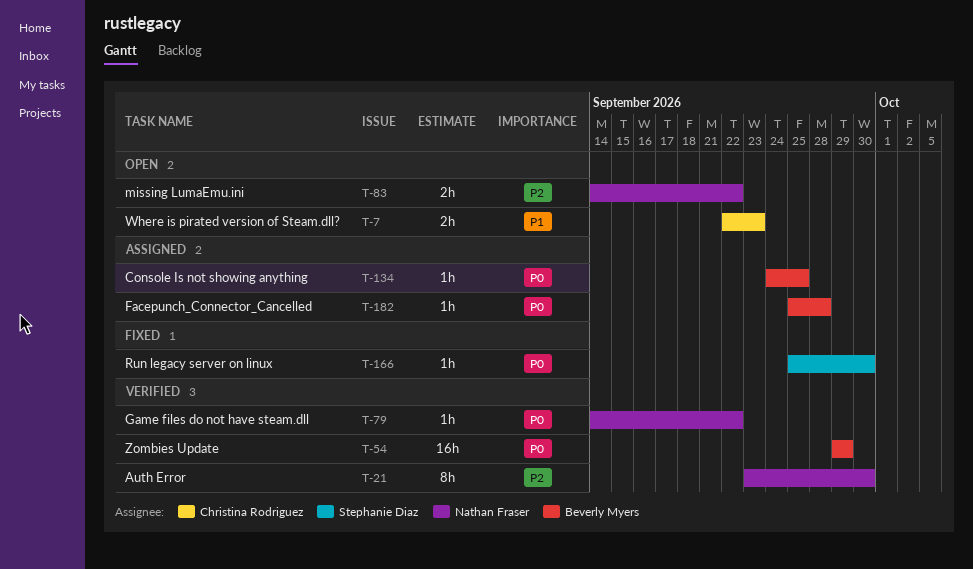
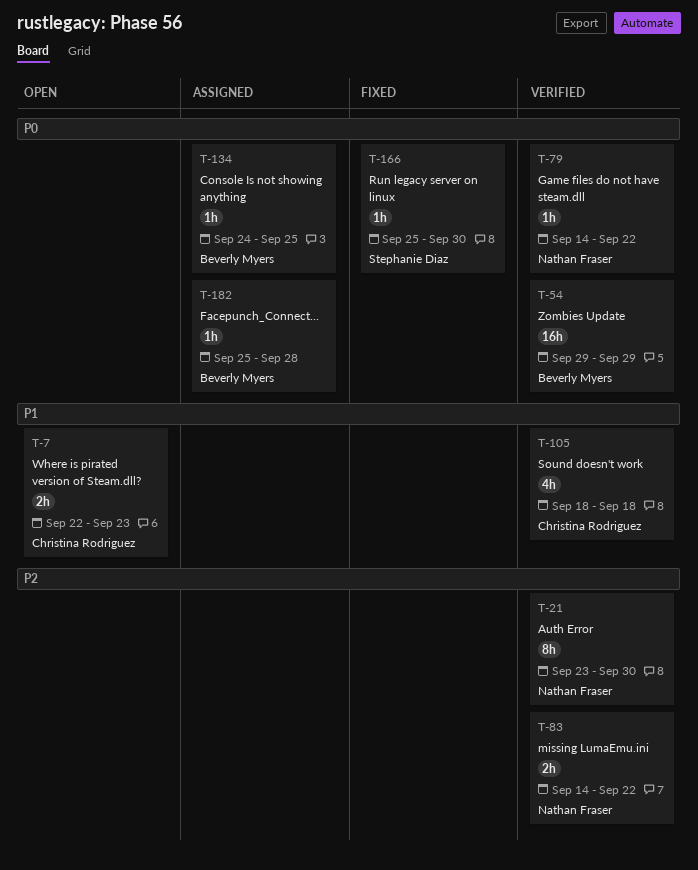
T-83, status: Open -> Verified
T-105: none -> present

